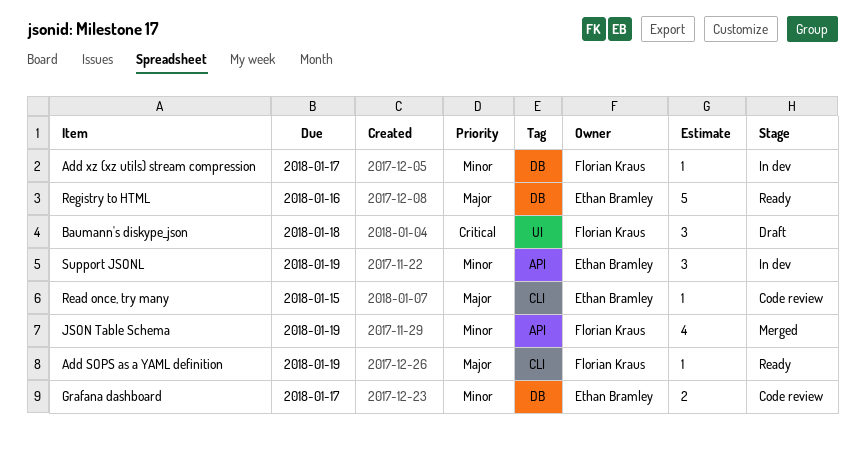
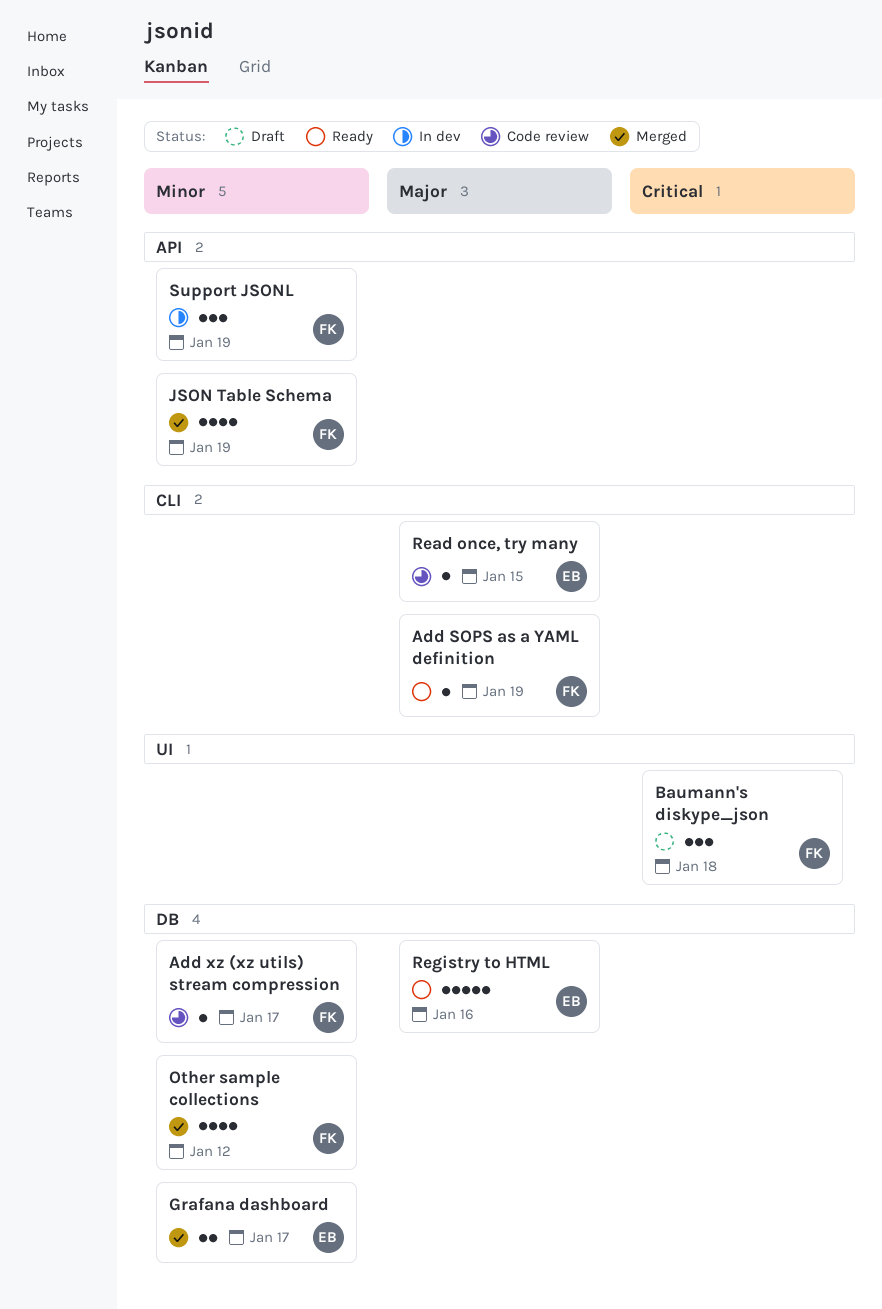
Add xz (xz utils) stream compression, status: In dev -> Code review
Grafana dashboard, status: Code review -> Merged
Other sample collections: none -> present
Support JSONL, owner: Ethan Bramley -> Florian Kraus

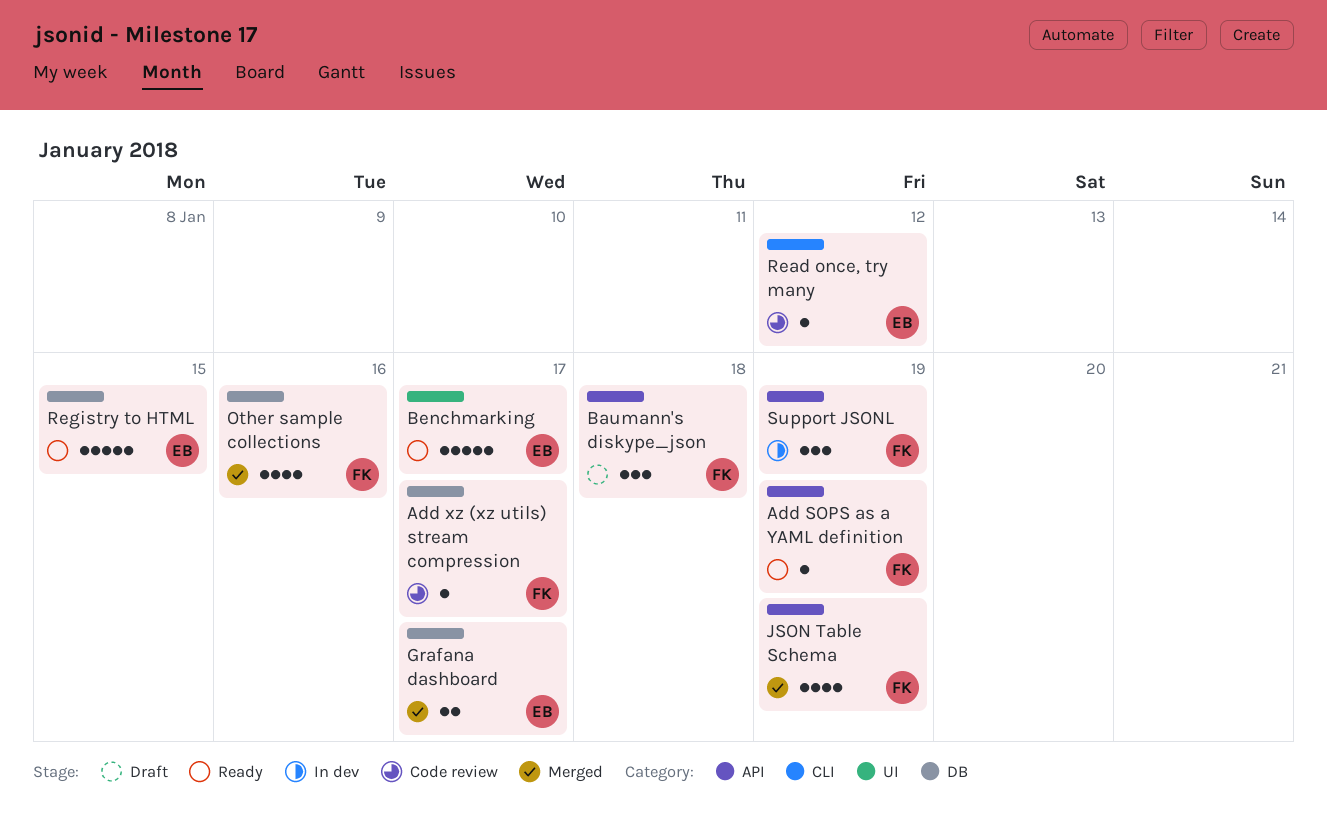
Add SOPS as a YAML definition, label: CLI -> API
Baumann's diskype_json, label: UI -> API
Benchmarking: none -> present
Other sample collections, due: Jan 12 -> Jan 16
Read once, try many, due: Jan 15 -> Jan 12
Registry to HTML, due: Jan 16 -> Jan 15

